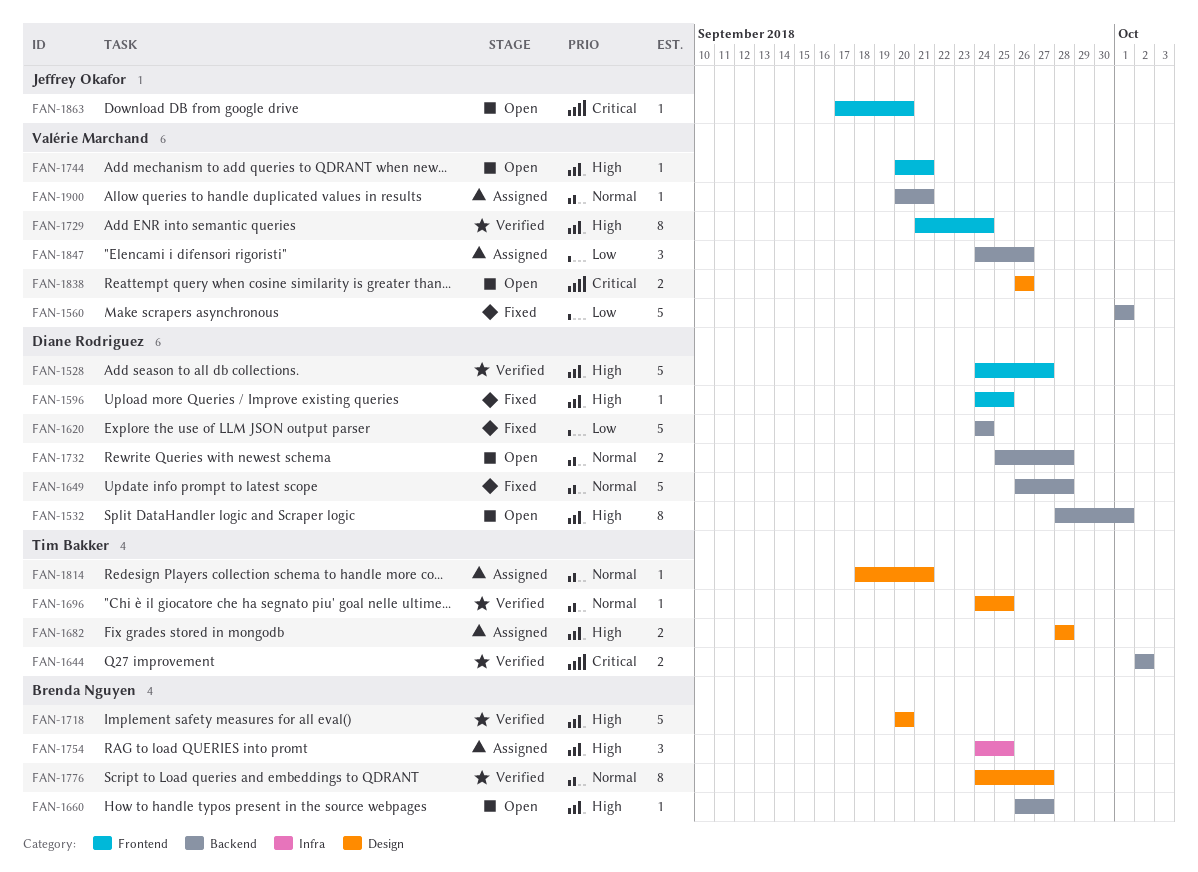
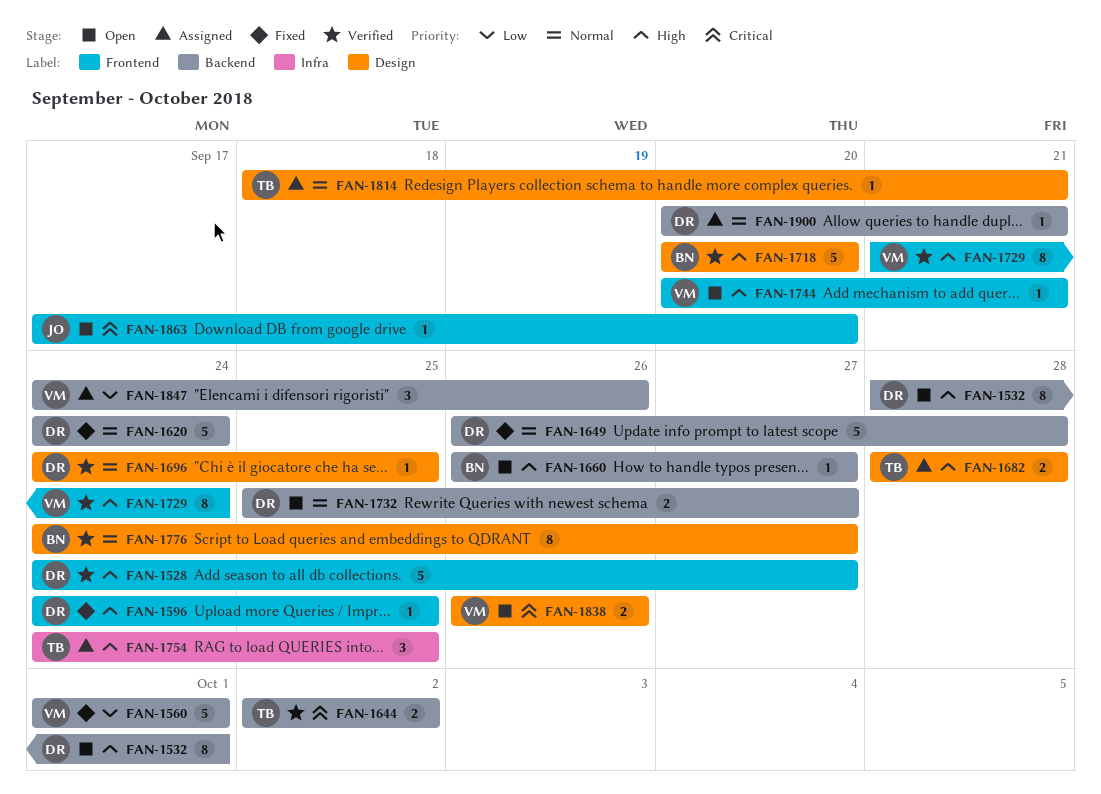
FAN-1620, priority: Low -> Normal
FAN-1696, owner: Tim Bakker -> Diane Rodriguez
FAN-1732, due: Sep 28 -> Sep 27
FAN-1754, owner: Brenda Nguyen -> Tim Bakker
FAN-1900, owner: Valérie Marchand -> Diane Rodriguez

